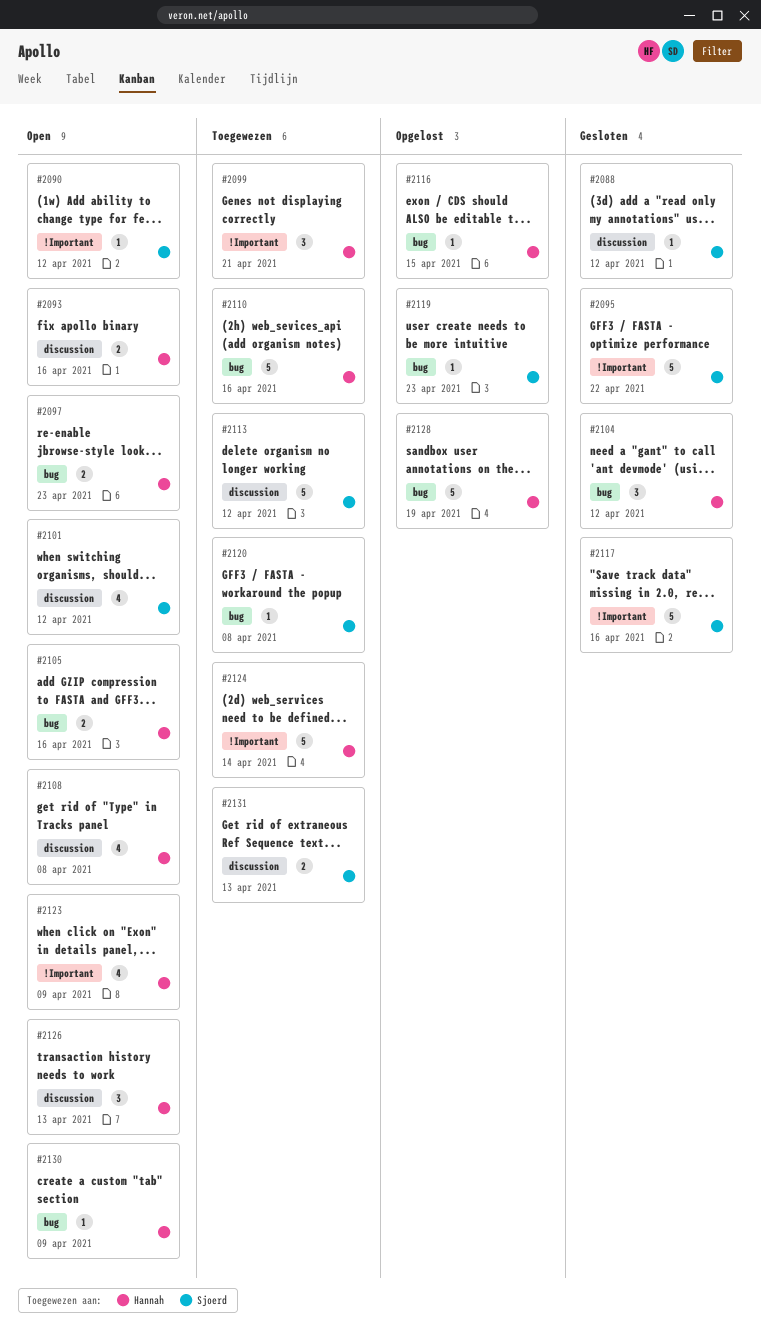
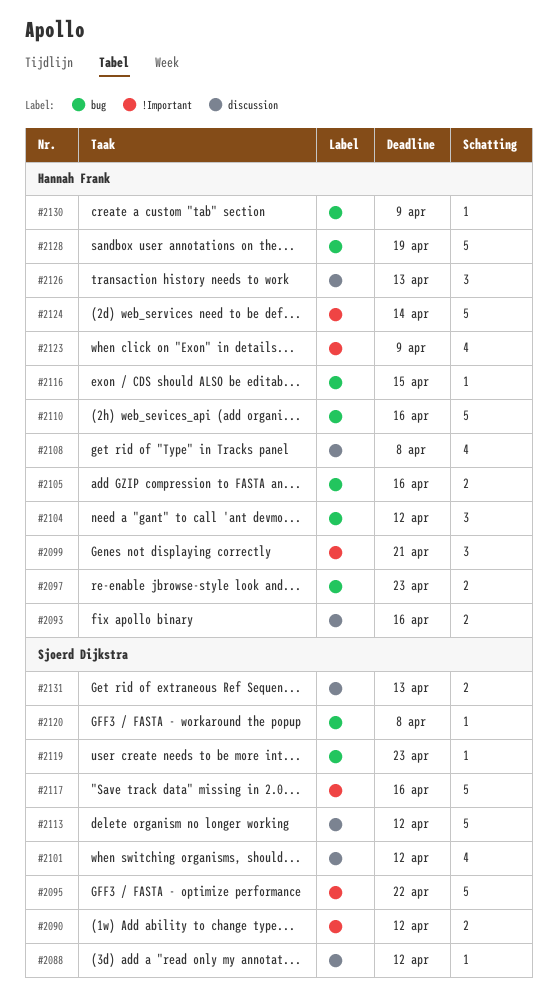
#2090, estimate: 1 -> 2

